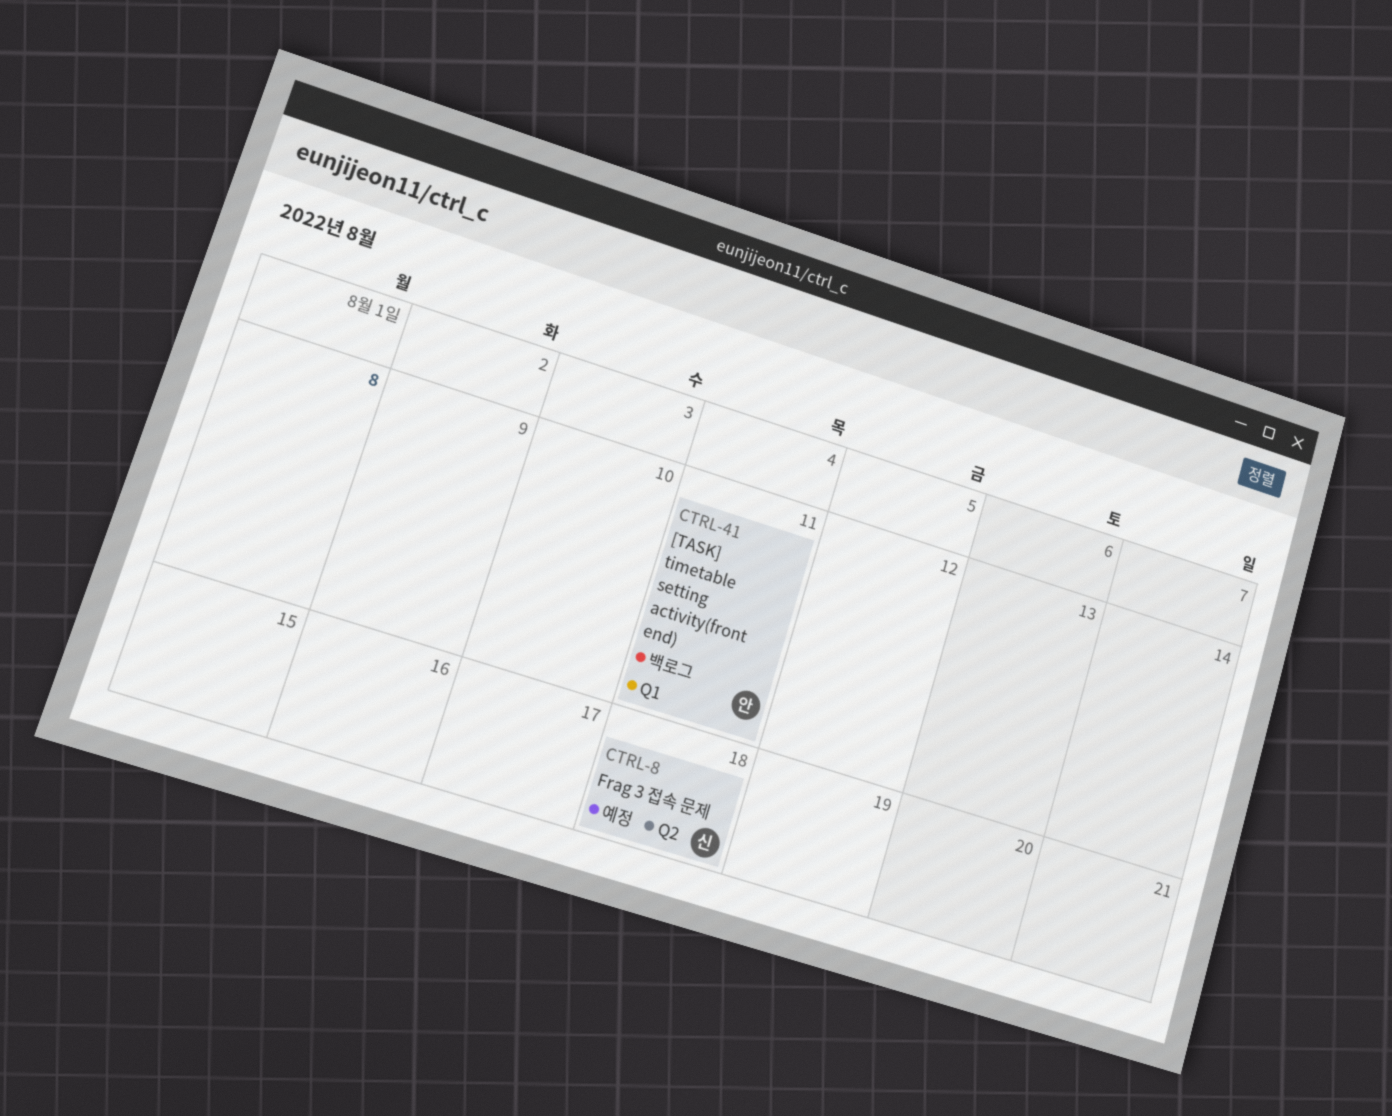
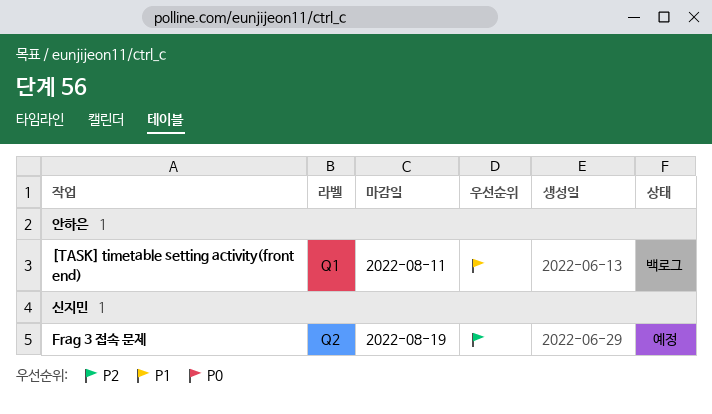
Frag 3 접속 문제, due: Aug 18 -> Aug 19

